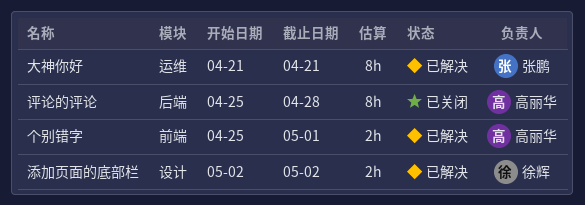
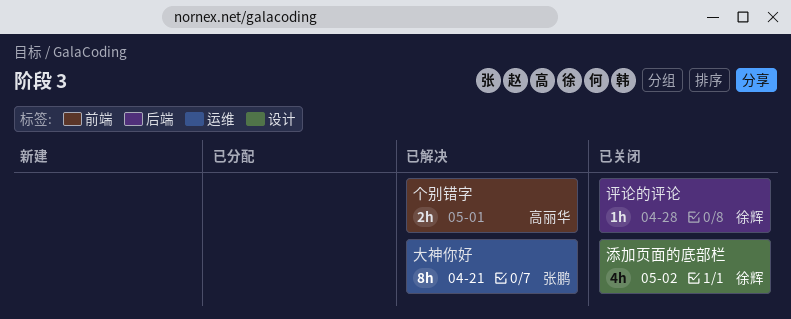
添加页面的底部栏, status: 已解决 -> 已关闭
添加页面的底部栏, estimate: 2h -> 4h
评论的评论, owner: 高丽华 -> 徐辉
评论的评论, estimate: 8h -> 1h

